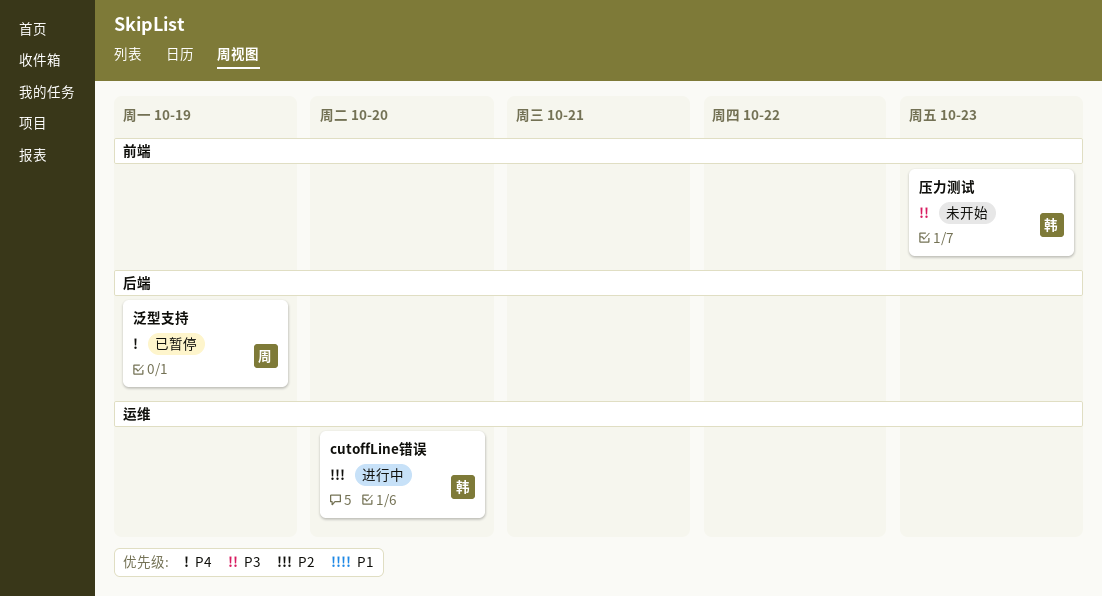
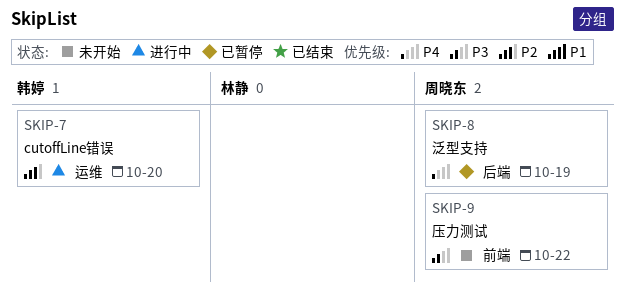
压力测试, owner: 韩婷 -> 周晓东
压力测试, due: Oct 23 -> Oct 22

